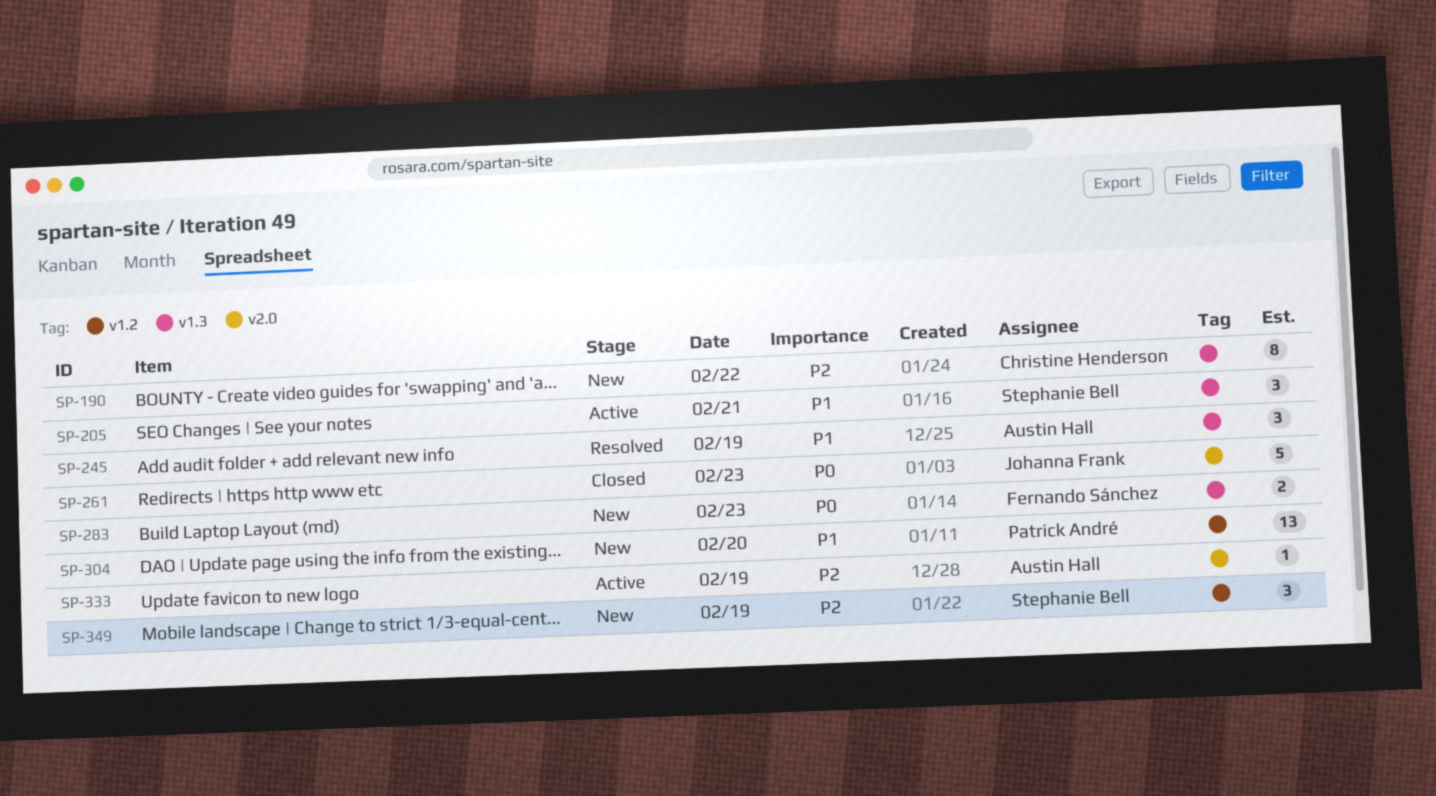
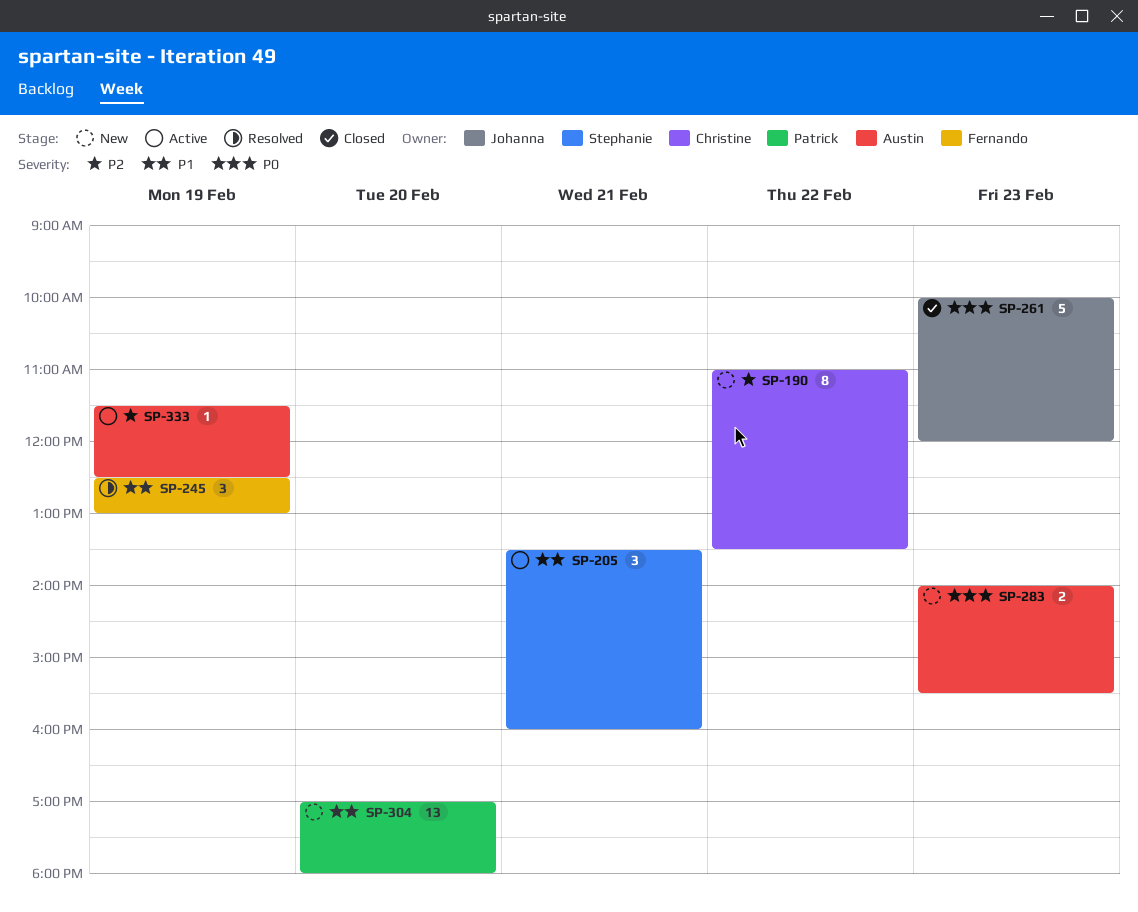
SP-245, owner: Austin Hall -> Fernando Sánchez
SP-283, owner: Fernando Sánchez -> Austin Hall
SP-349: present -> none

